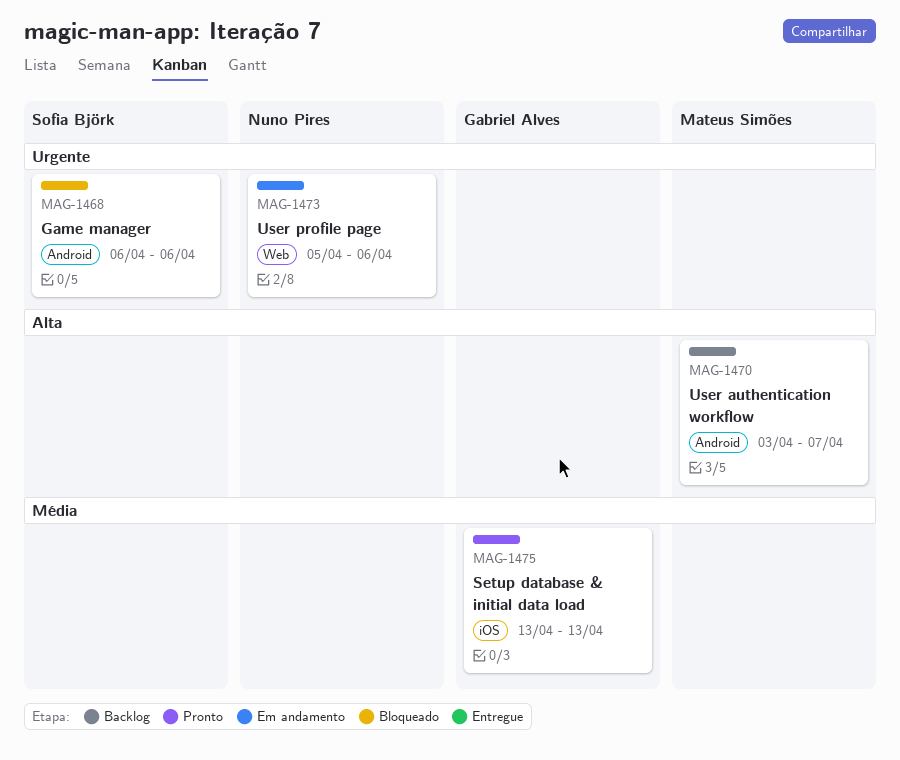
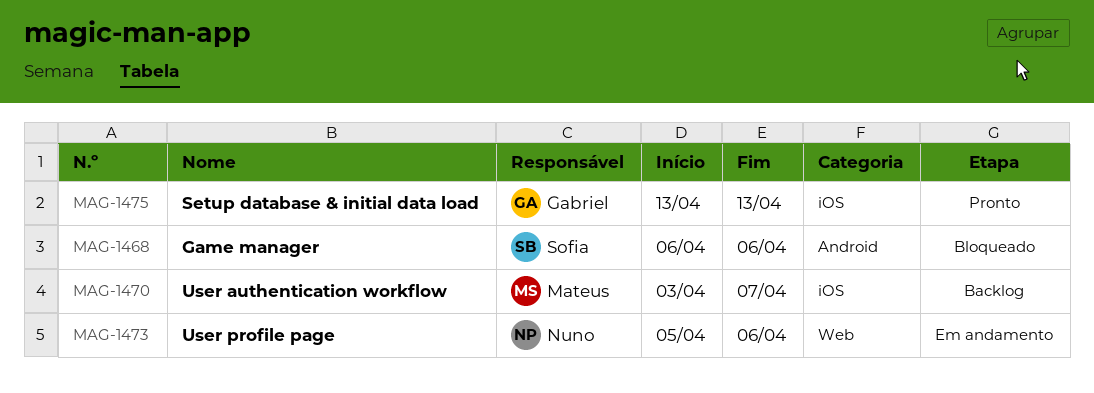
MAG-1470, label: Android -> iOS

